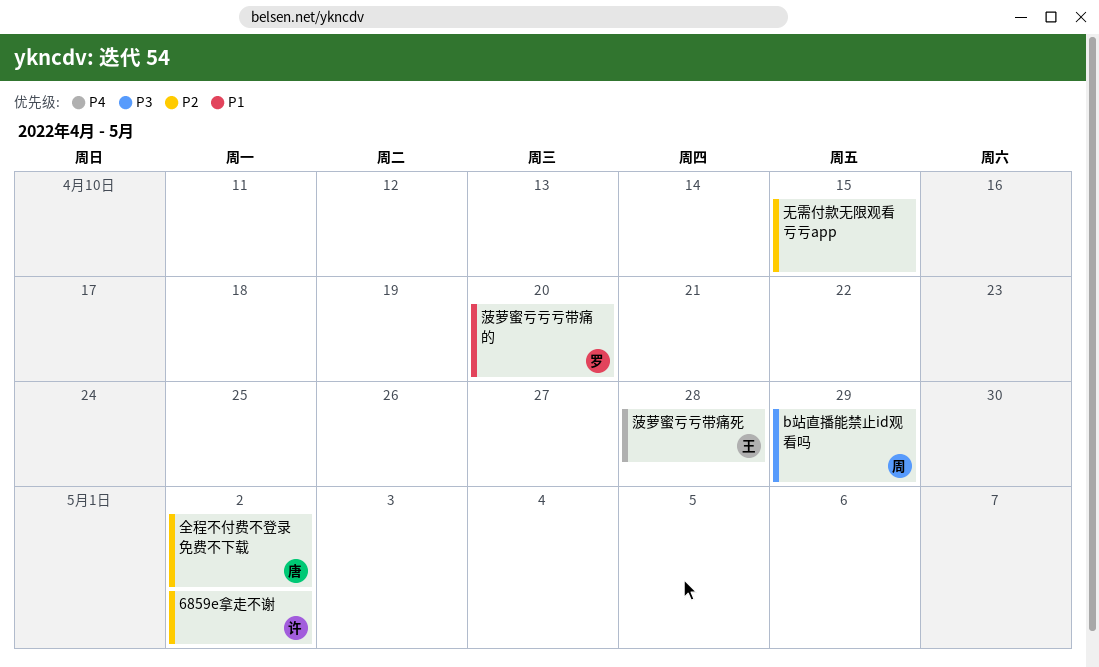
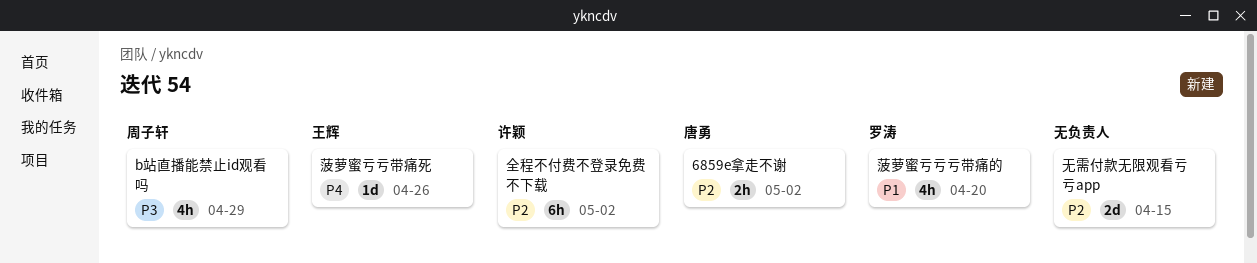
6859e拿走不谢, owner: 许颖 -> 唐勇
全程不付费不登录免费不下载, owner: 唐勇 -> 许颖
菠萝蜜亏亏带痛死, due: Apr 28 -> Apr 26

